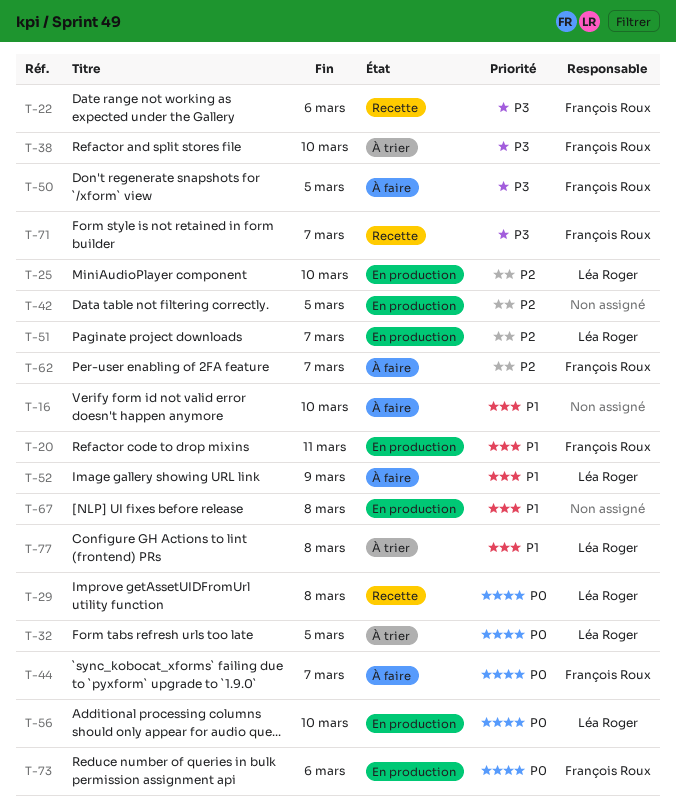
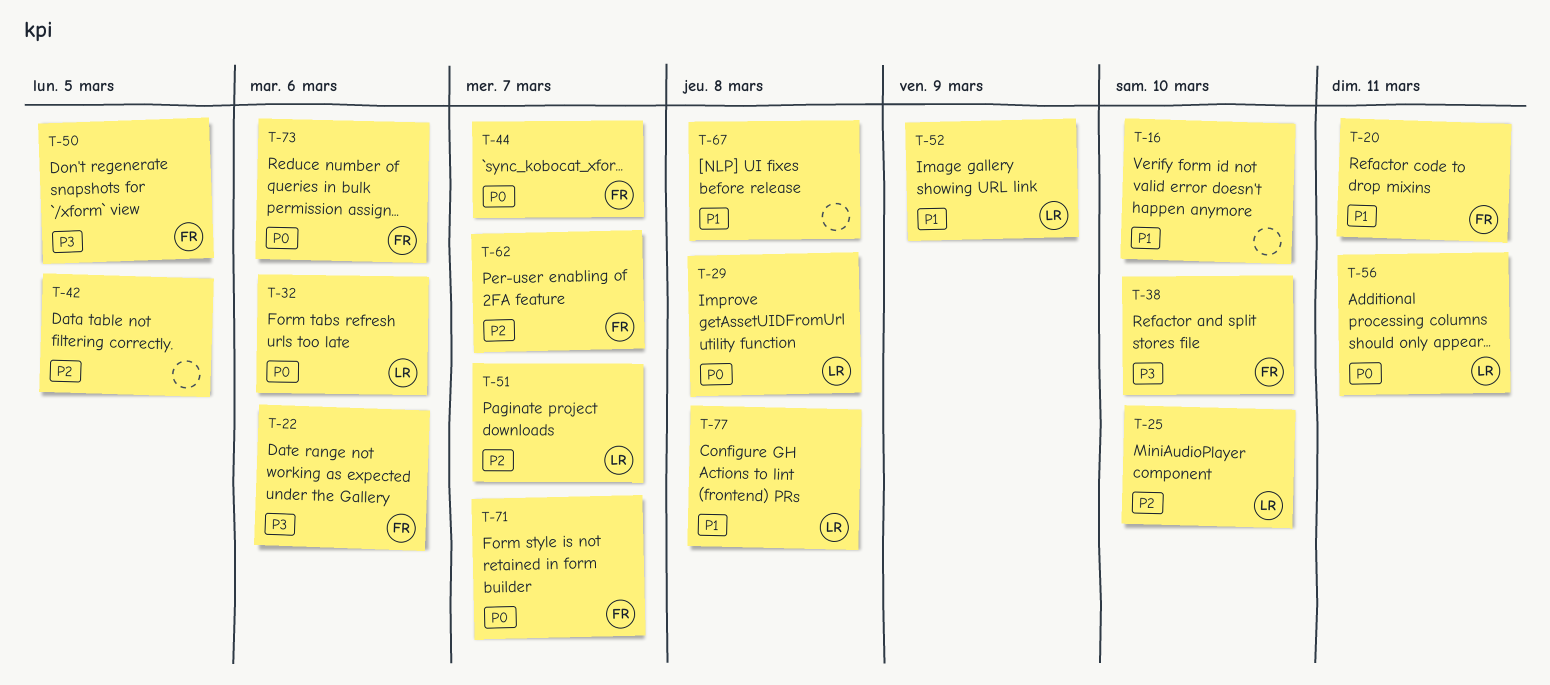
T-32, due: Mar 5 -> Mar 6
T-56, due: Mar 10 -> Mar 11
T-71, priority: P3 -> P0

